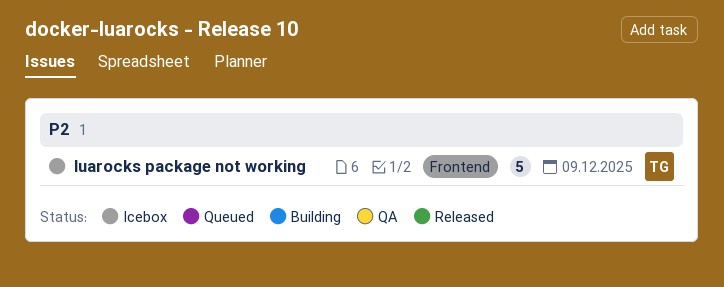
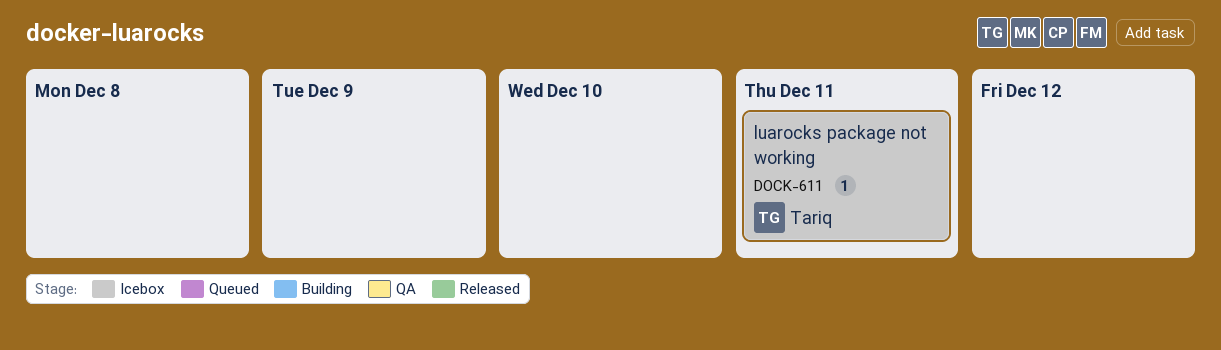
luarocks package not working, estimate: 5 -> 1
luarocks package not working, due: Dec 9 -> Dec 11

